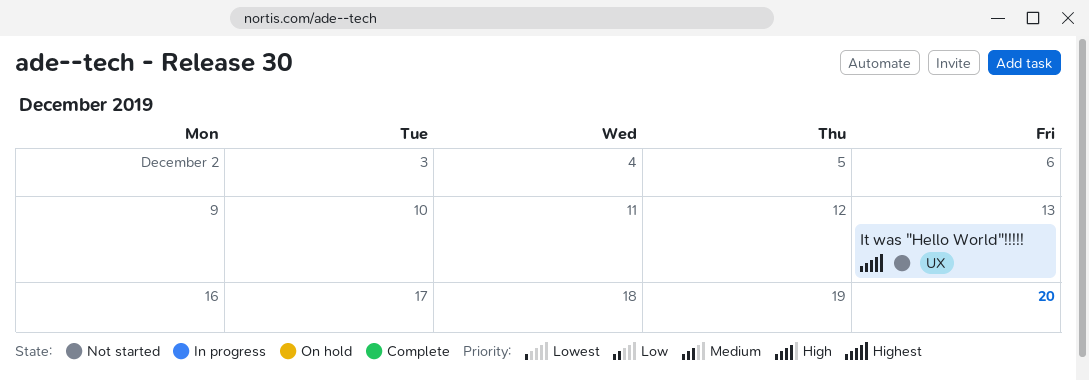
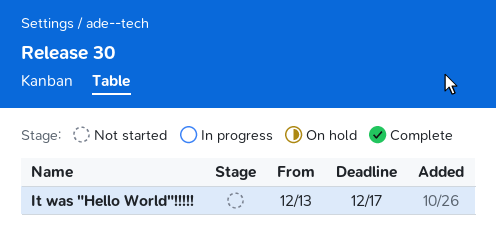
It was "Hello World"!!!!!, due: Dec 13 -> Dec 17

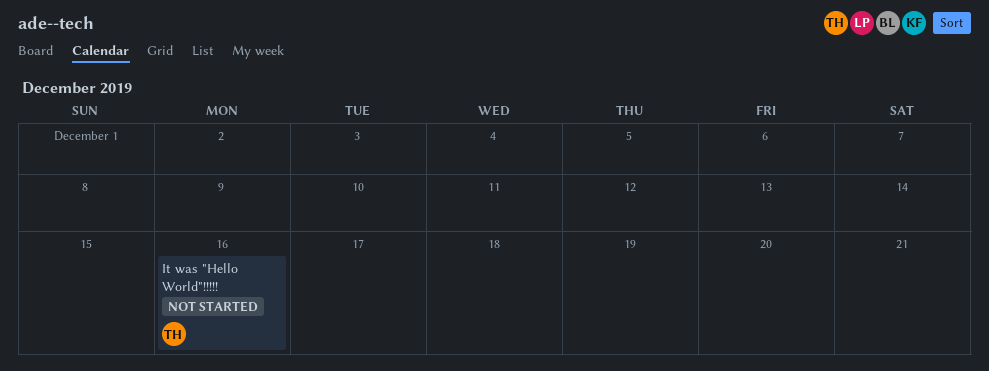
It was "Hello World"!!!!!, due: Dec 17 -> Dec 16

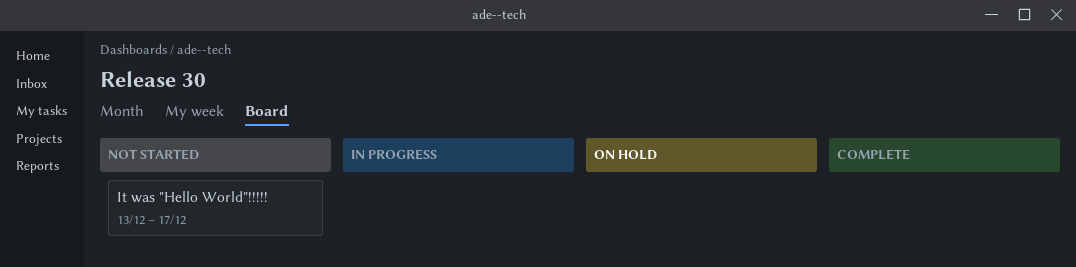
It was "Hello World"!!!!!, due: Dec 16 -> Dec 17

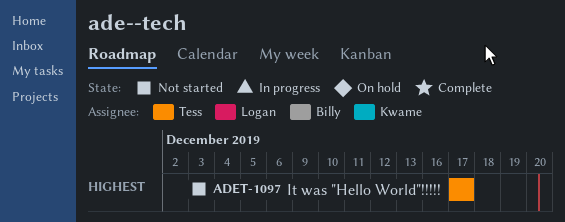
It was "Hello World"!!!!!, start: Dec 13 -> Dec 17

